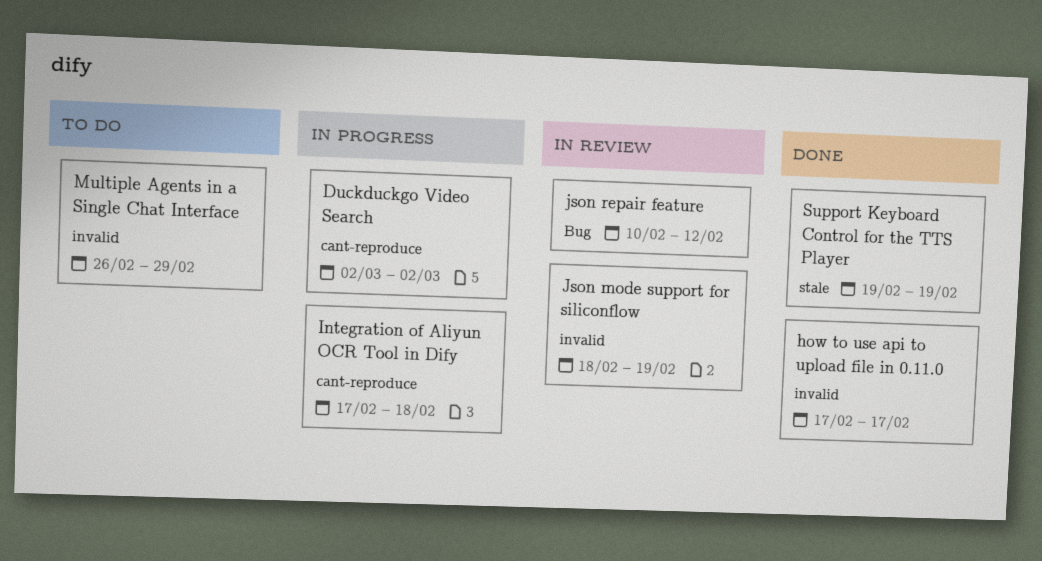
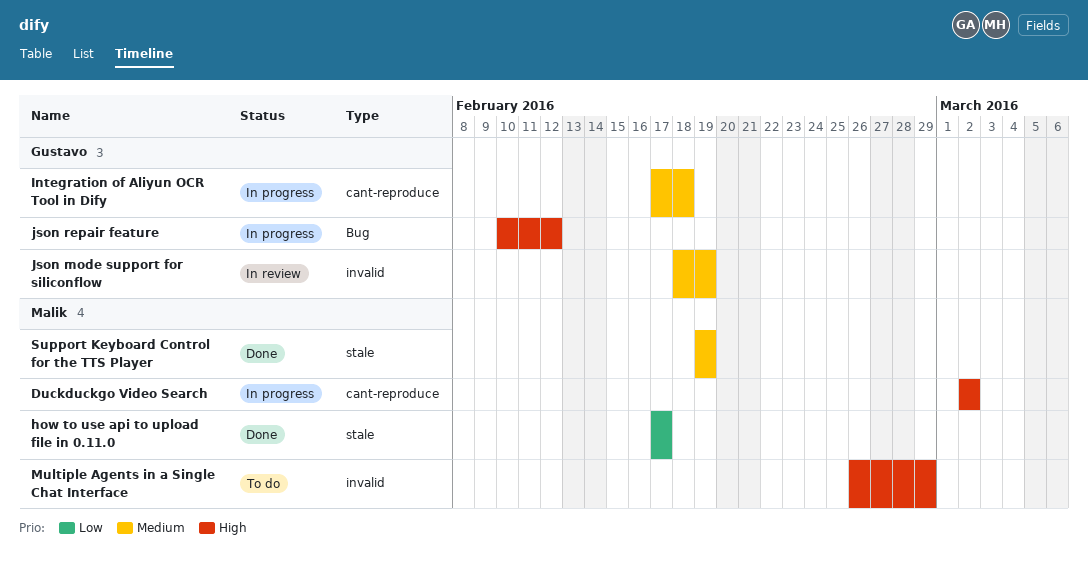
how to use api to upload file in 0.11.0, label: invalid -> stale
json repair feature, status: In review -> In progress

